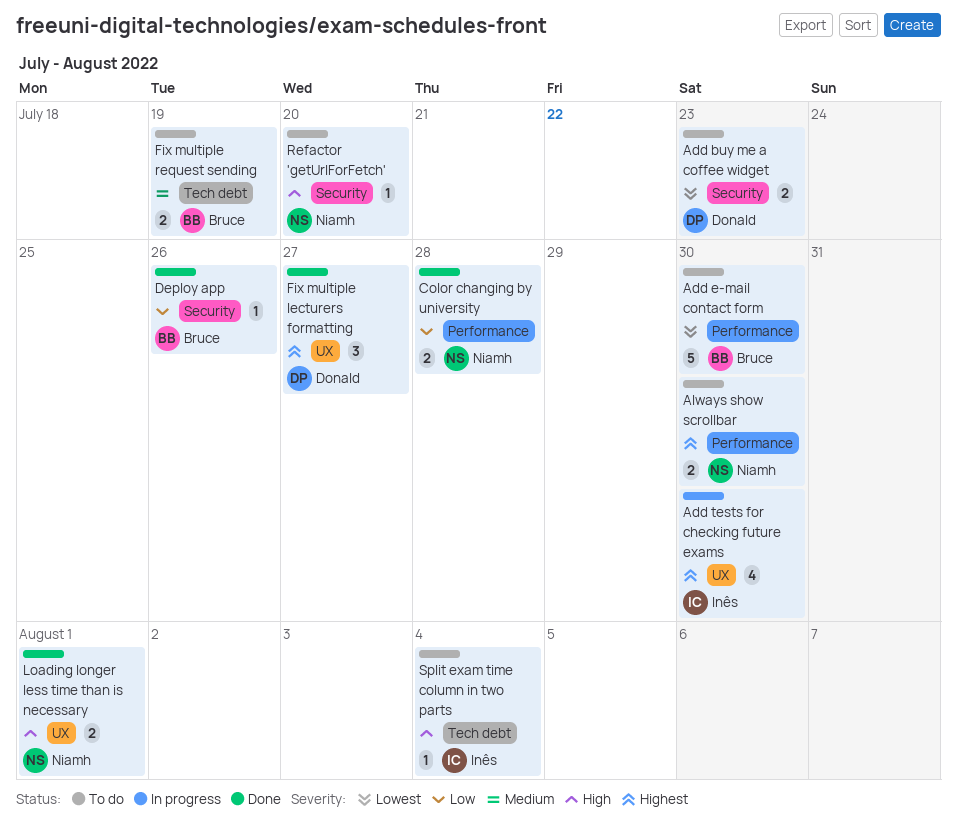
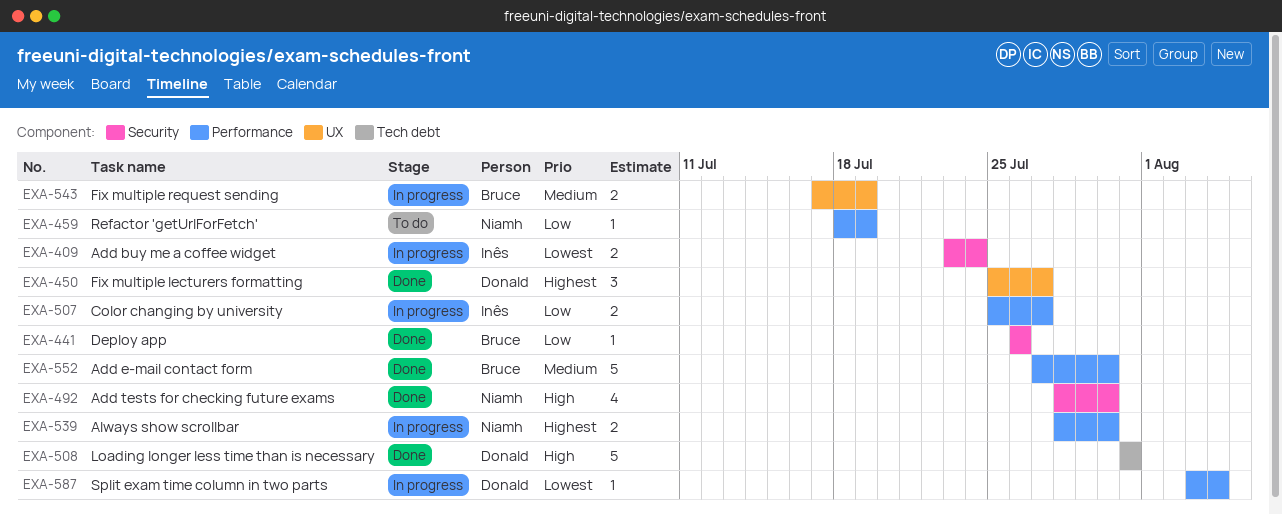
Add buy me a coffee widget, status: To do -> In progress
Add buy me a coffee widget, owner: Donald -> Inês
Add buy me a coffee widget, due: Jul 23 -> Jul 24
Add e-mail contact form, status: To do -> Done
Add e-mail contact form, priority: Lowest -> Medium
Add tests for checking future exams, status: In progress -> Done
Add tests for checking future exams, owner: Inês -> Niamh
Add tests for checking future exams, priority: Highest -> High
Add tests for checking future exams, label: UX -> Security
Always show scrollbar, status: To do -> In progress
Color changing by university, status: Done -> In progress
Color changing by university, owner: Niamh -> Inês
Color changing by university, due: Jul 28 -> Jul 27
Fix multiple request sending, status: To do -> In progress
Fix multiple request sending, label: Tech debt -> UX
Loading longer less time than is necessary, owner: Niamh -> Donald
Loading longer less time than is necessary, label: UX -> Tech debt
Loading longer less time than is necessary, estimate: 2 -> 5
Loading longer less time than is necessary, due: Aug 1 -> Jul 31
Refactor 'getUrlForFetch', priority: High -> Low
Refactor 'getUrlForFetch', label: Security -> Performance
Refactor 'getUrlForFetch', due: Jul 20 -> Jul 19
Split exam time column in two parts, status: To do -> In progress
Split exam time column in two parts, owner: Inês -> Donald
Split exam time column in two parts, priority: High -> Lowest
Split exam time column in two parts, label: Tech debt -> Performance

